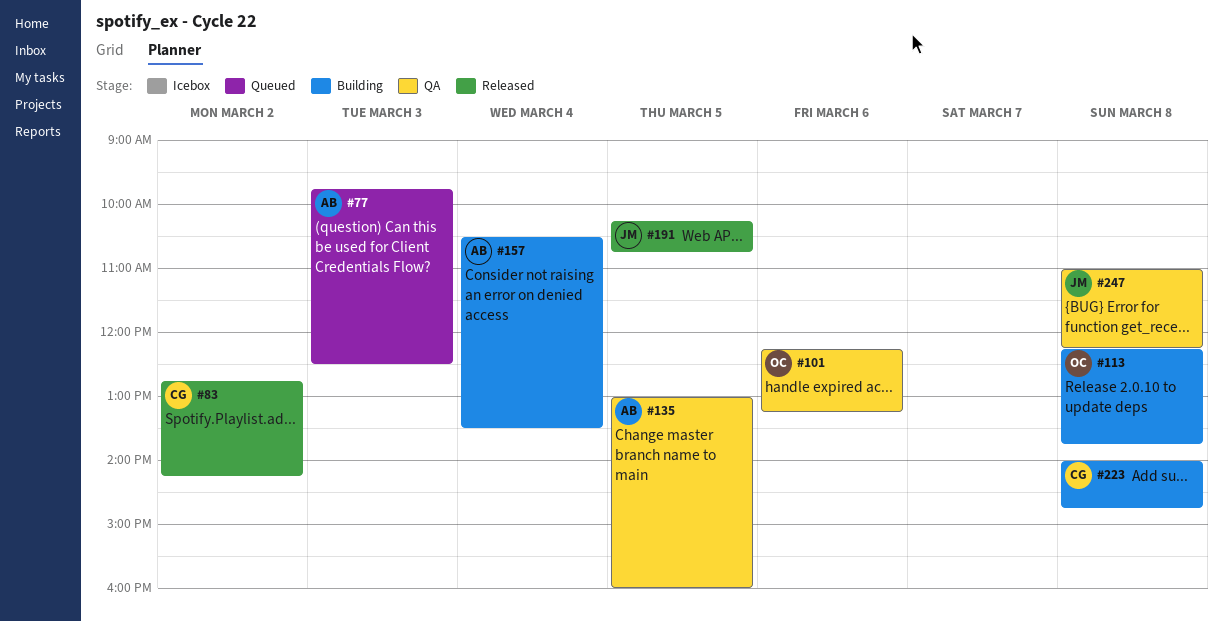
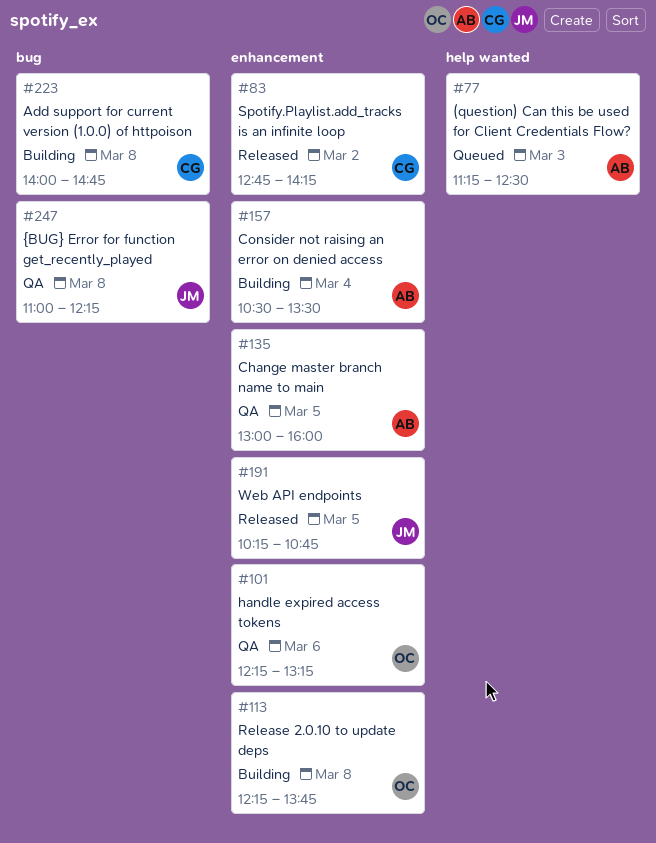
#77, begins: 09:45 -> 11:15

